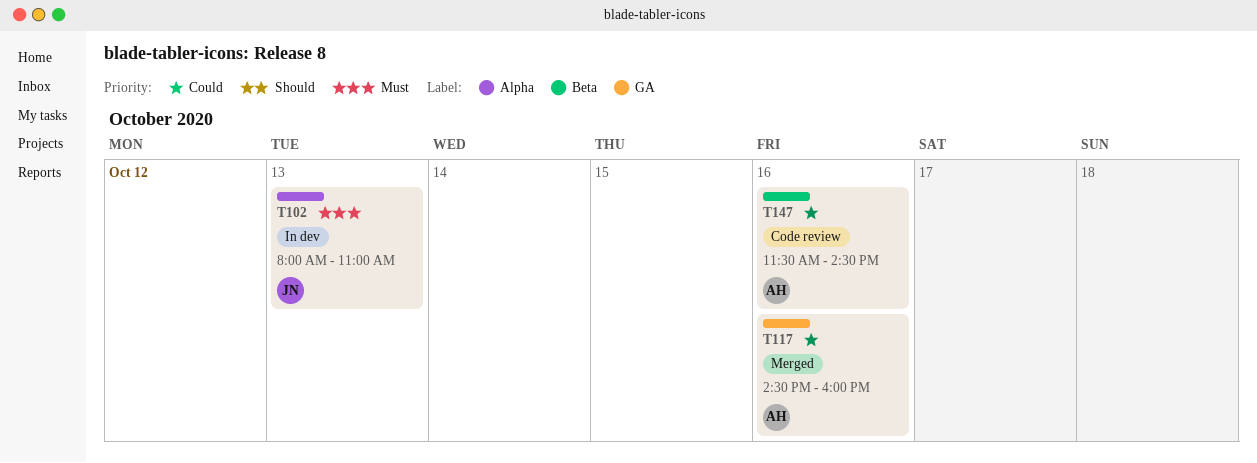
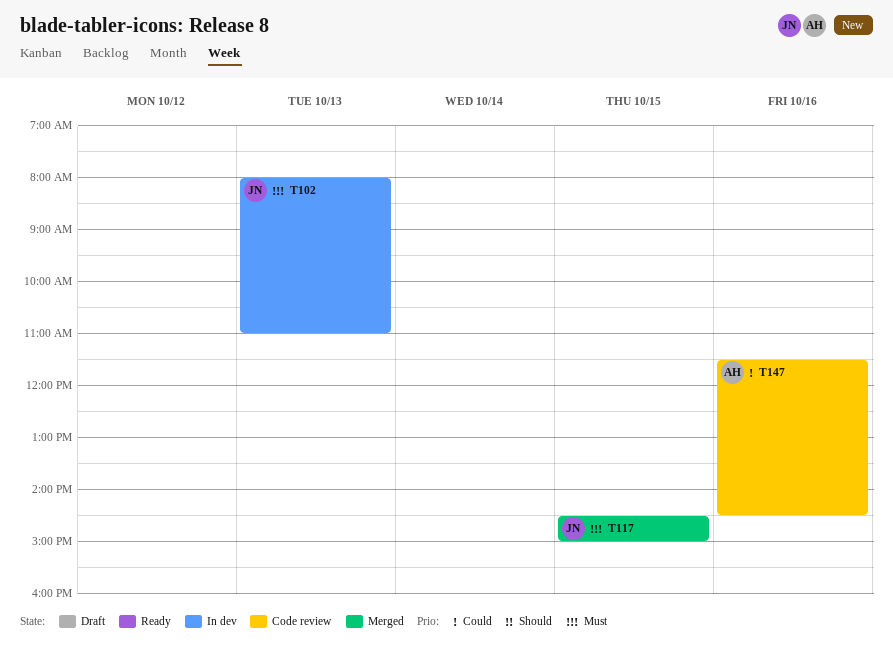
T117, owner: AH -> JN
T117, priority: Could -> Must
T117, day: Oct 16 -> Oct 15
T117, ends: 16:00 -> 15:00

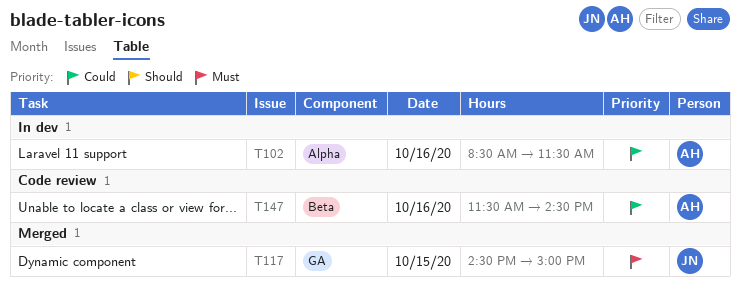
T102, owner: JN -> AH
T102, priority: Must -> Could
T102, day: Oct 13 -> Oct 16
T102, begins: 08:00 -> 08:30
T102, ends: 11:00 -> 11:30

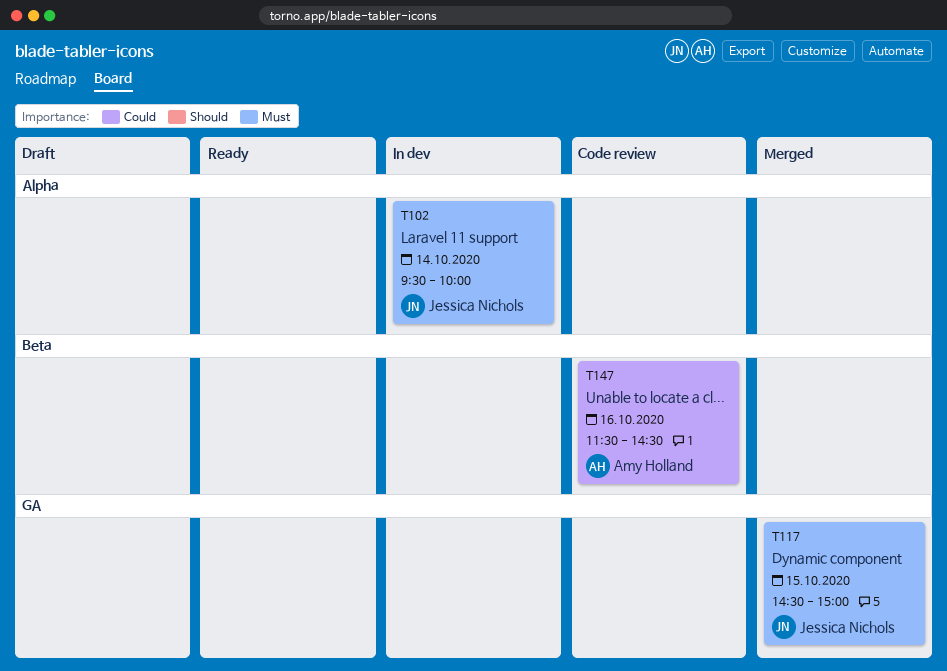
T102, owner: Amy Holland -> Jessica Nichols
T102, priority: Could -> Must
T102, day: Oct 16 -> Oct 14
T102, begins: 08:30 -> 09:30
T102, ends: 11:30 -> 10:00

